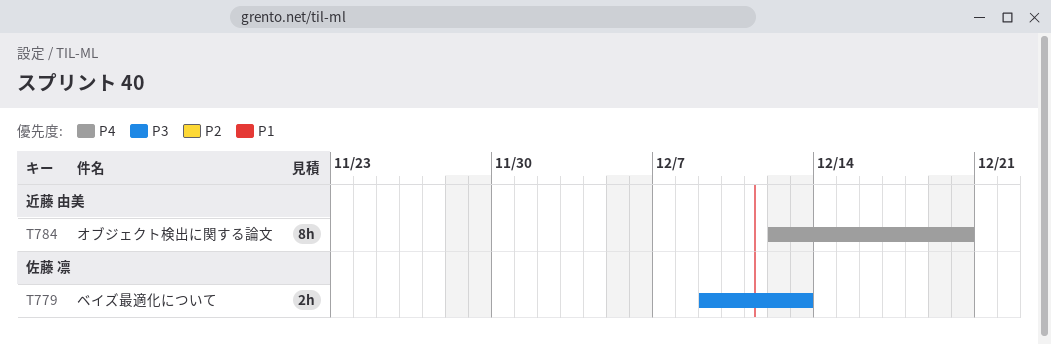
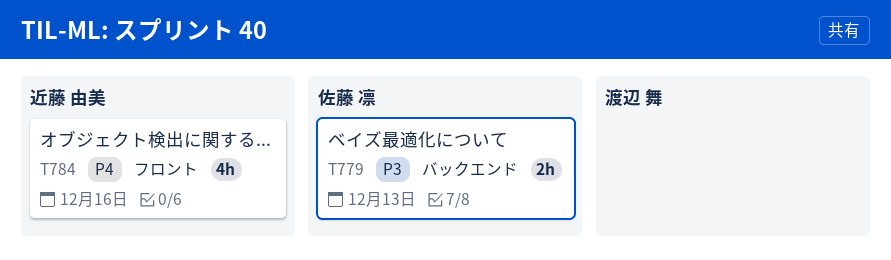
T784, estimate: 8h -> 4h
T784, due: Dec 20 -> Dec 16

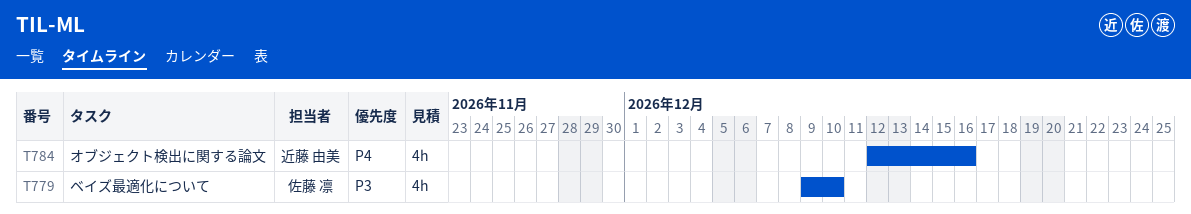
T779, estimate: 2h -> 4h
T779, due: Dec 13 -> Dec 10

